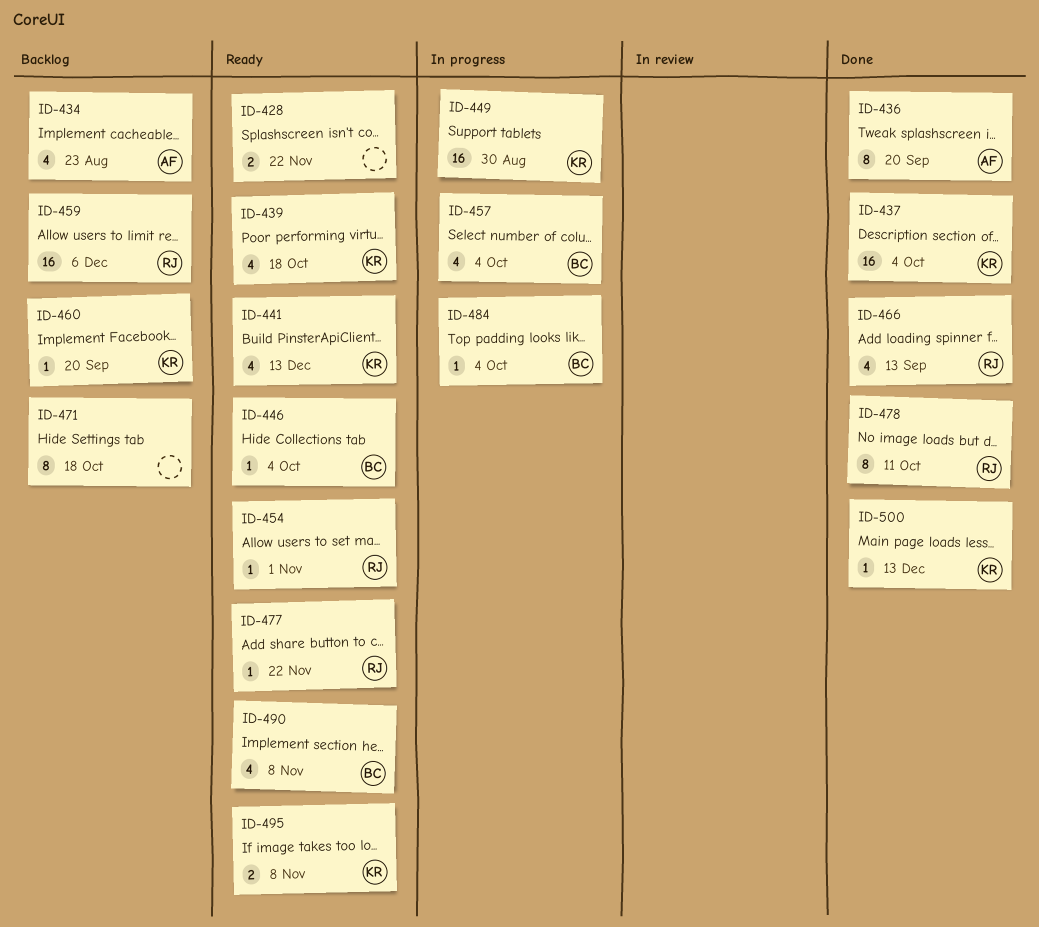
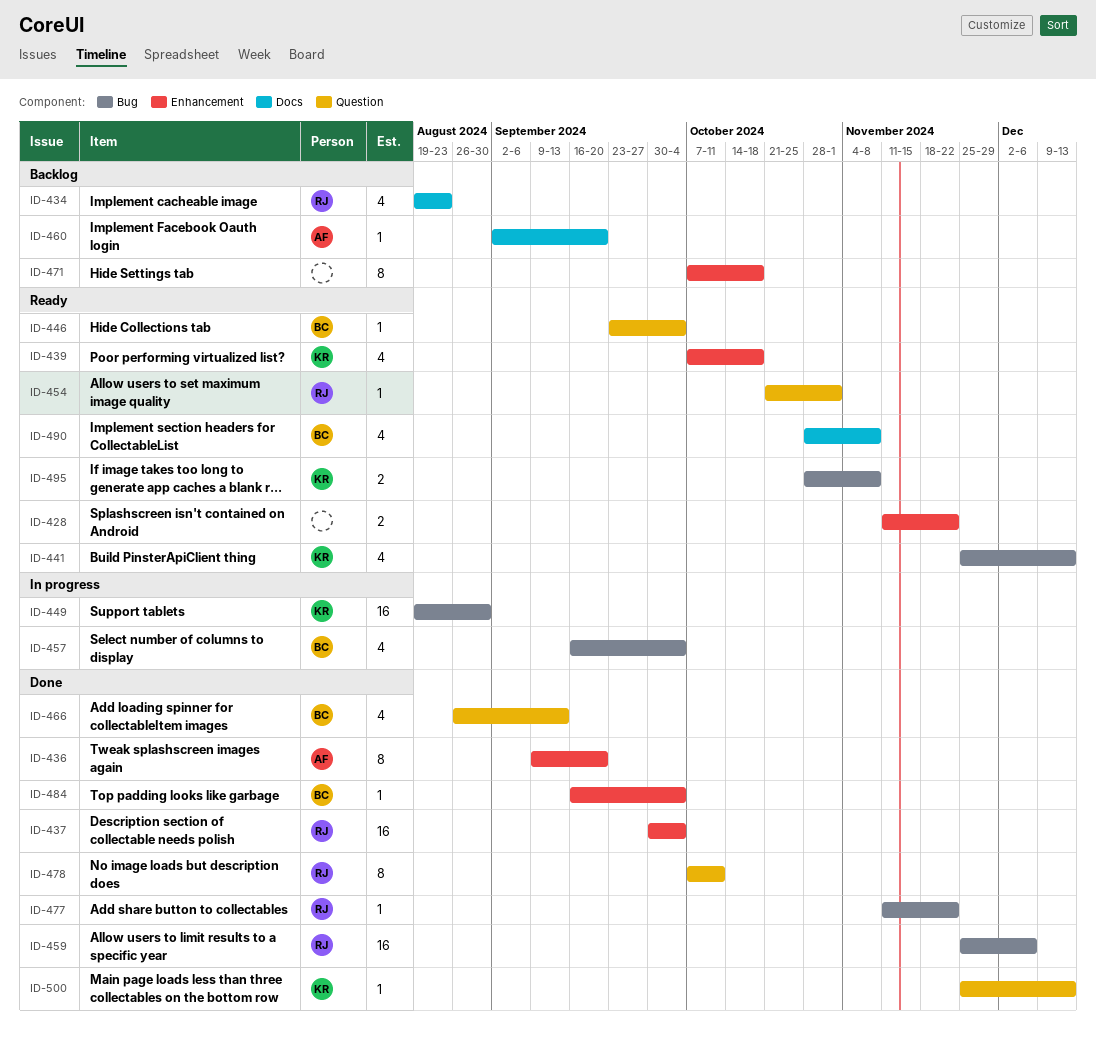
ID-434, owner: AF -> RJ
ID-437, owner: KR -> RJ
ID-459, status: Backlog -> Done
ID-460, owner: KR -> AF
ID-466, owner: RJ -> BC
ID-477, status: Ready -> Done
ID-484, status: In progress -> Done

